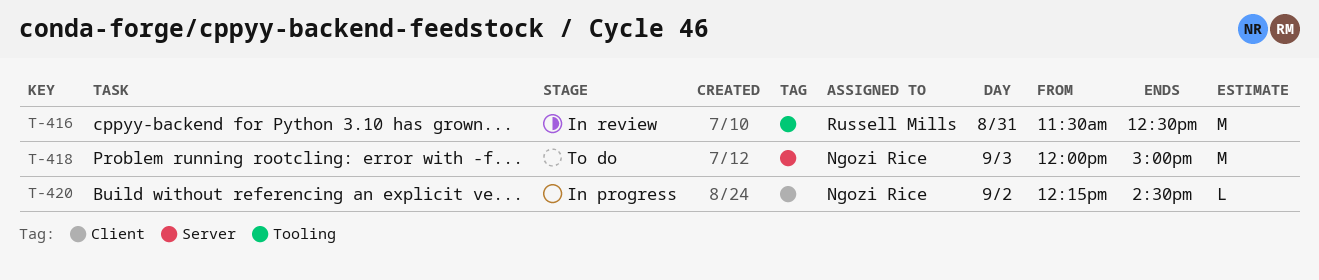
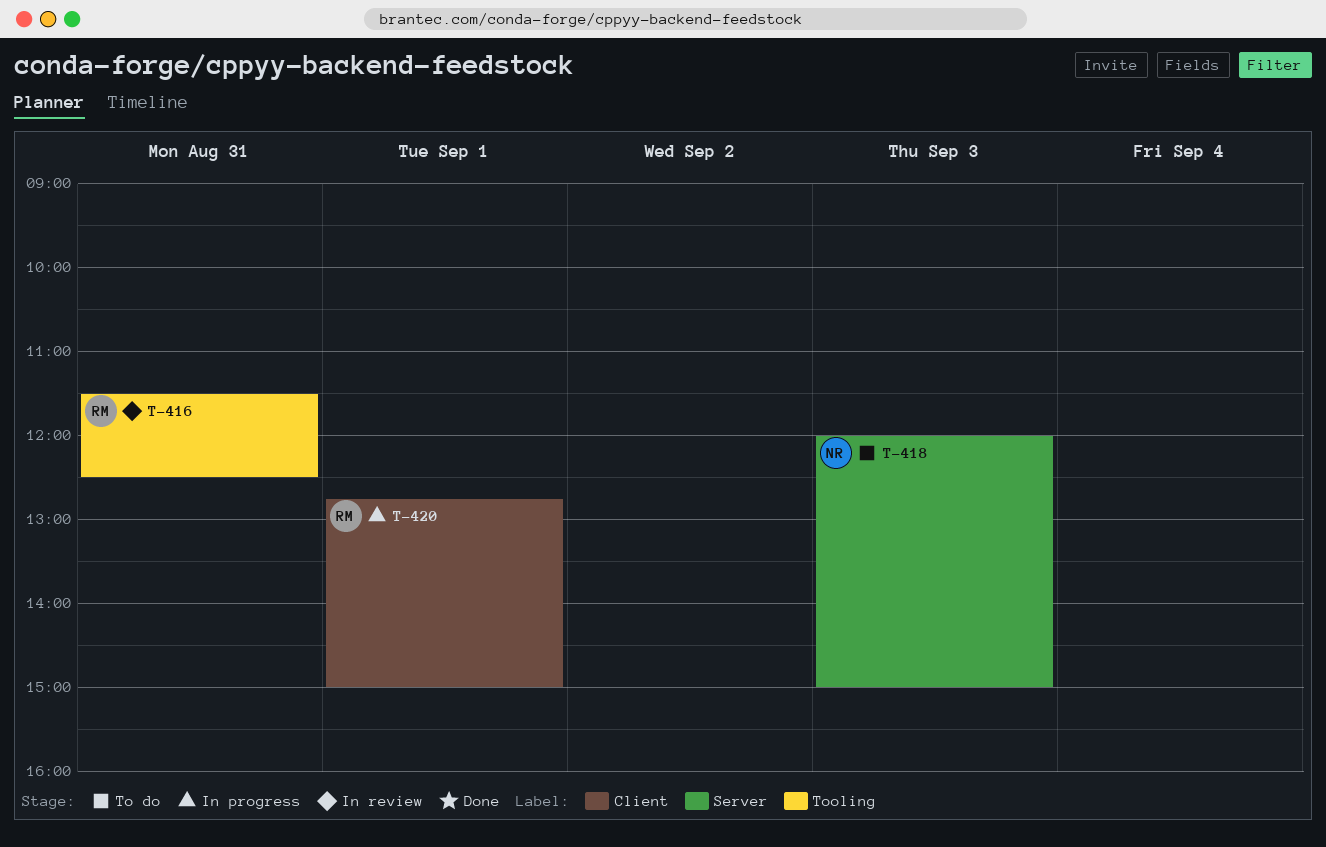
T-420, owner: Ngozi Rice -> Russell Mills
T-420, day: Sep 2 -> Sep 1
T-420, begins: 12:15 -> 12:45
T-420, ends: 14:30 -> 15:00

